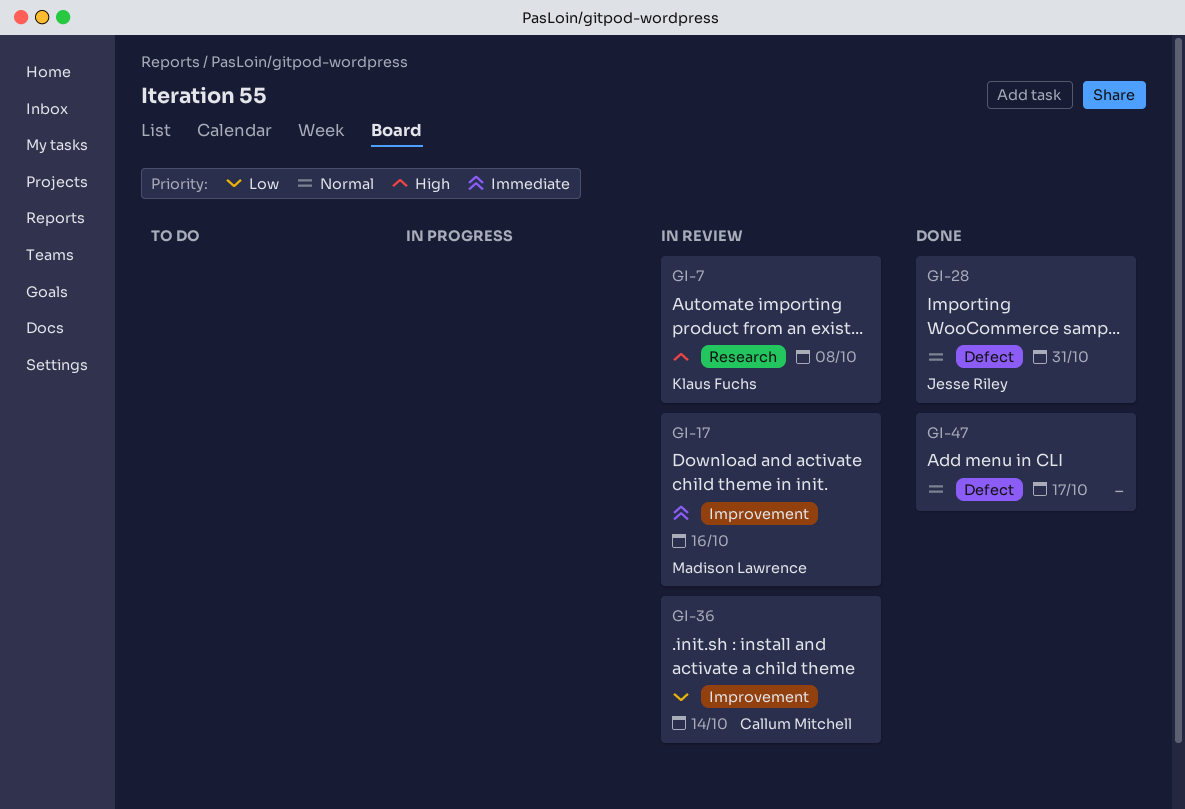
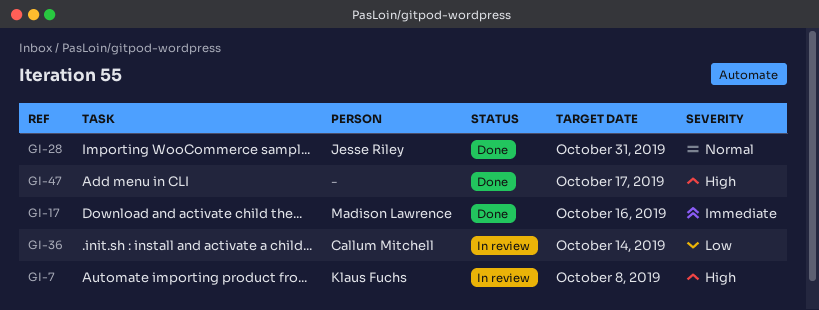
GI-17, status: In review -> Done
GI-47, priority: Normal -> High

